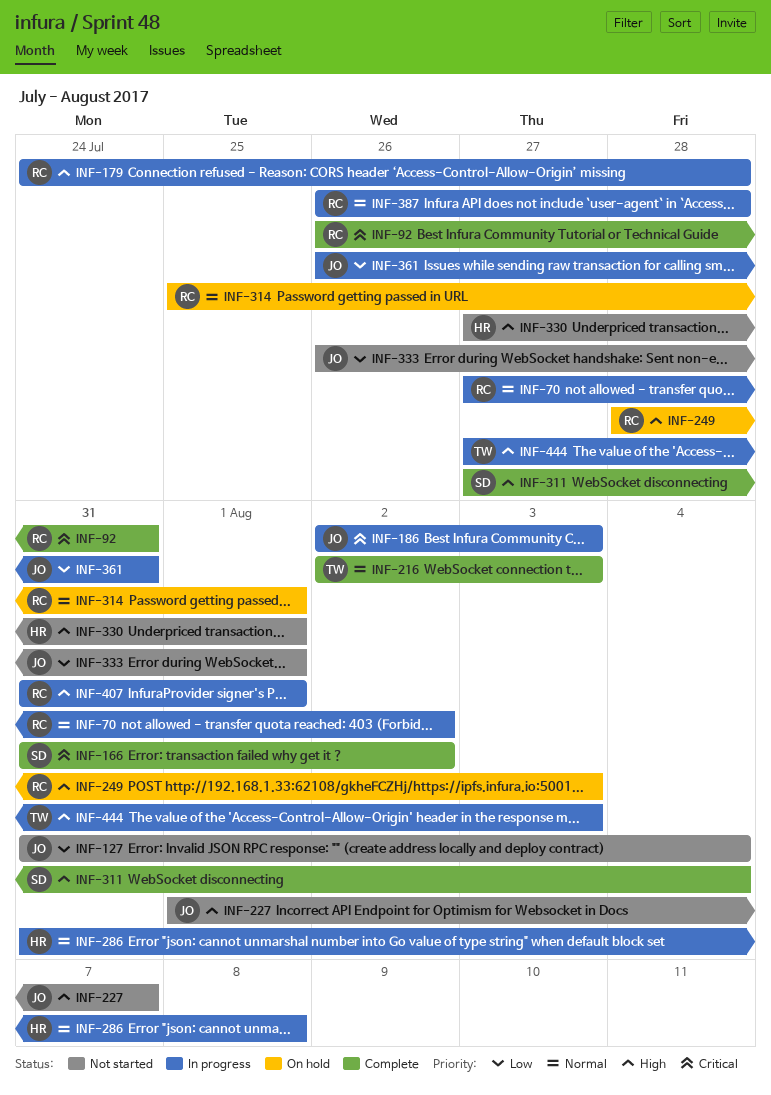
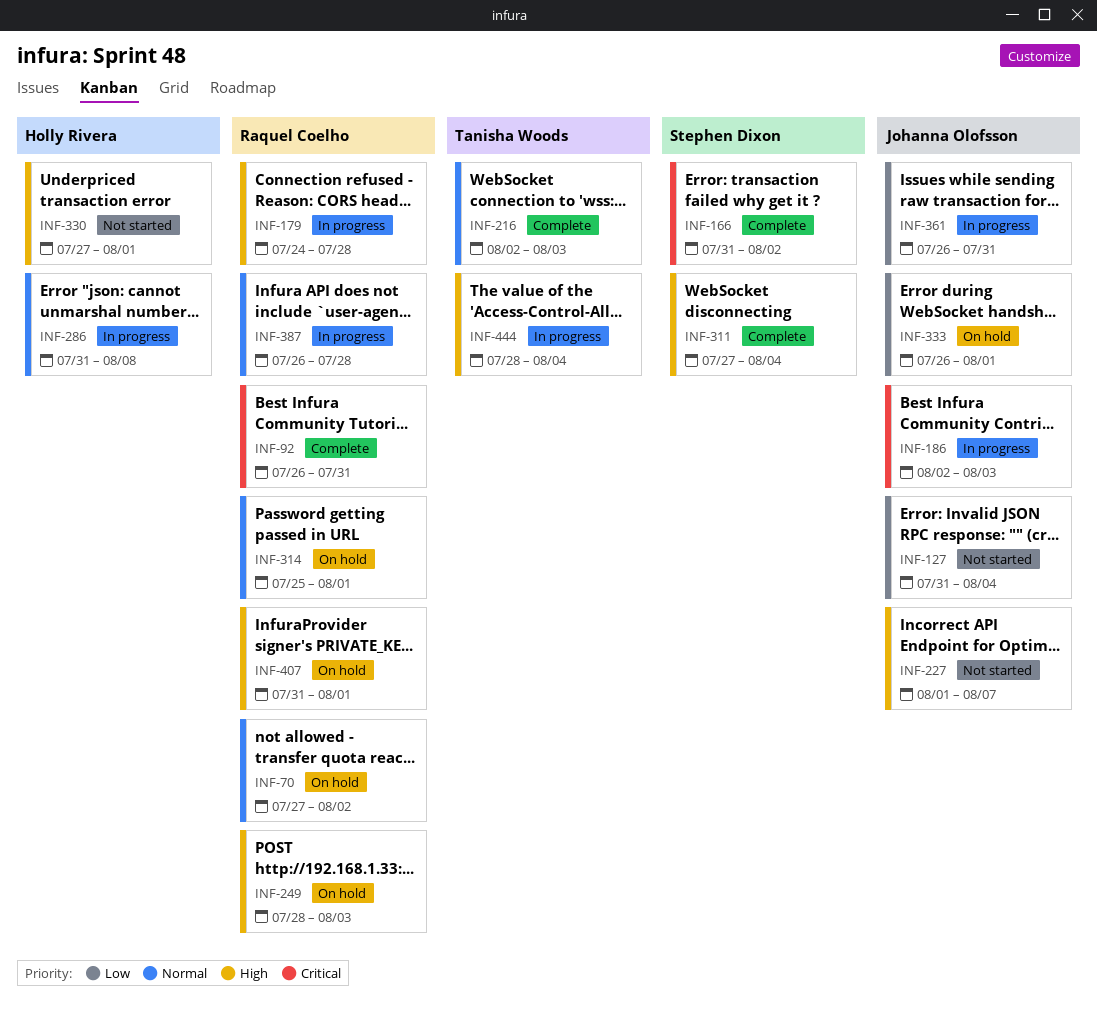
INF-70, status: In progress -> On hold
INF-333, status: Not started -> On hold
INF-407, status: In progress -> On hold
INF-444, start: Jul 27 -> Jul 28
INF-444, due: Aug 3 -> Aug 4

